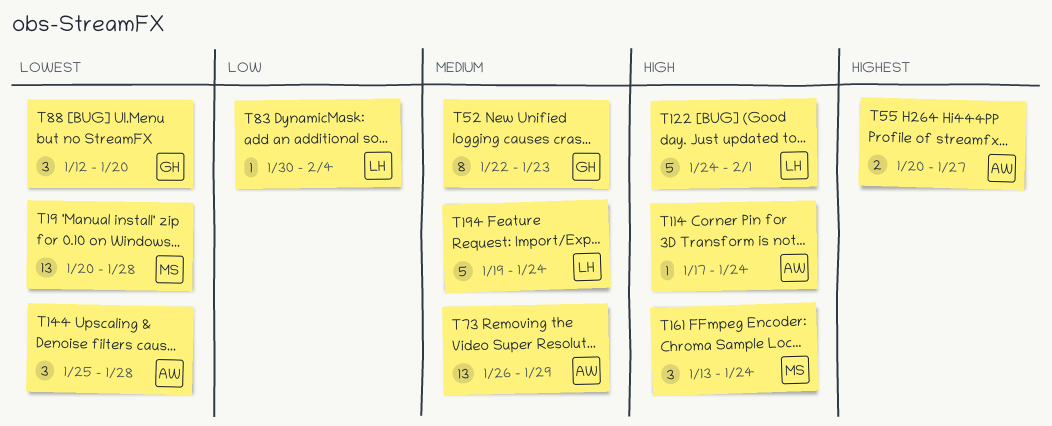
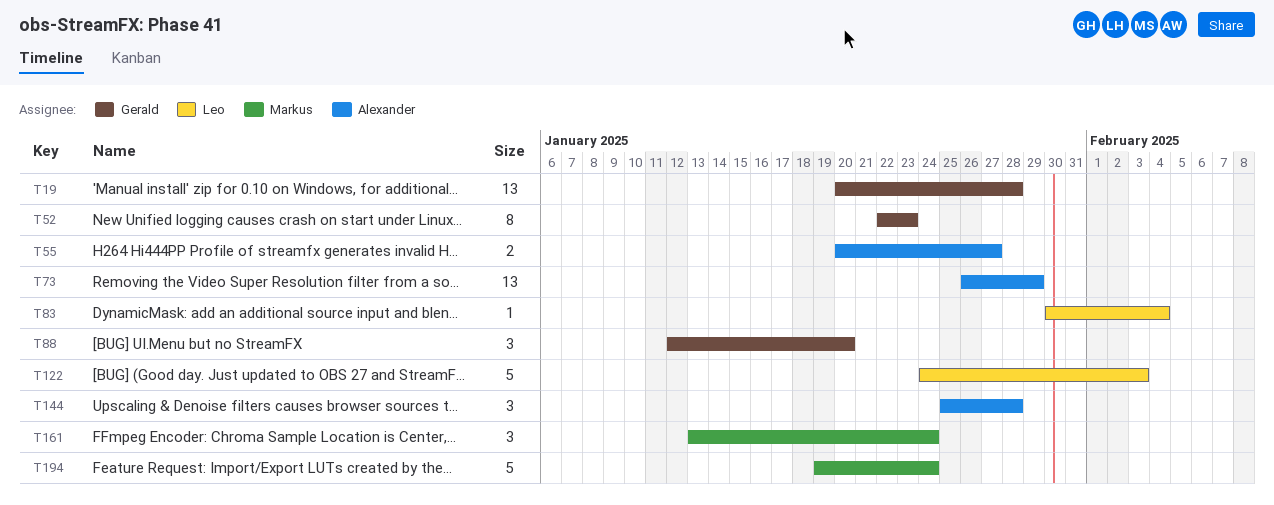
T19, owner: Markus -> Gerald
T114: present -> none
T122, due: Feb 1 -> Feb 3
T194, owner: Leo -> Markus

